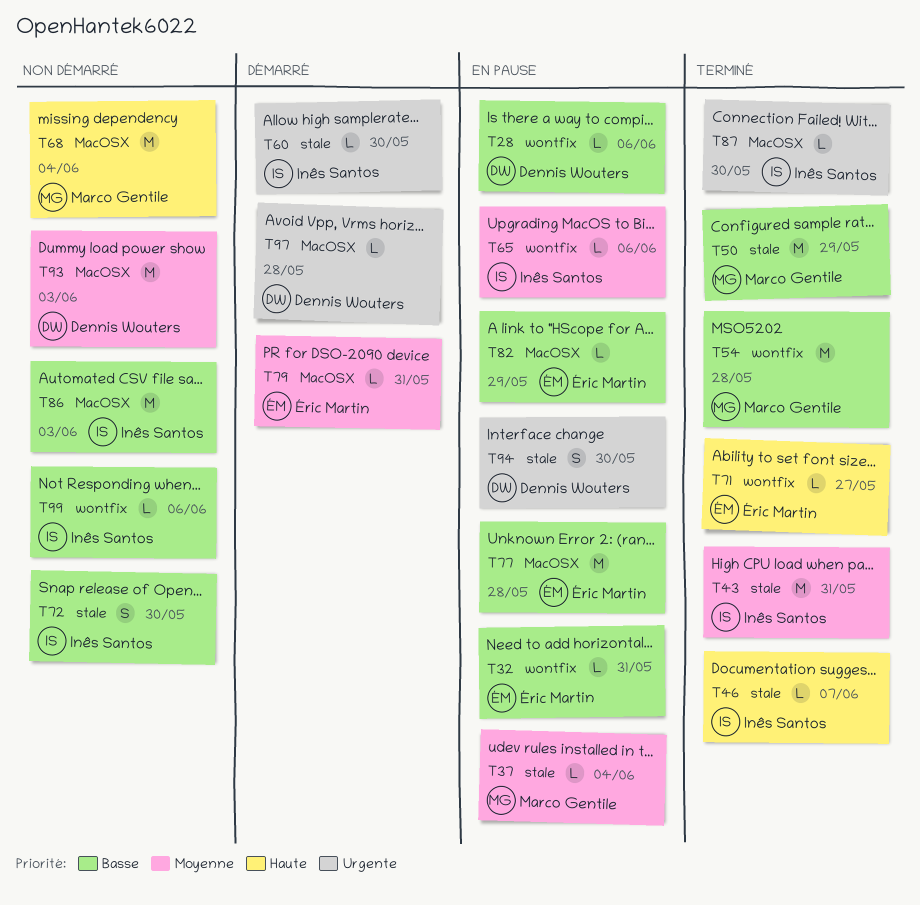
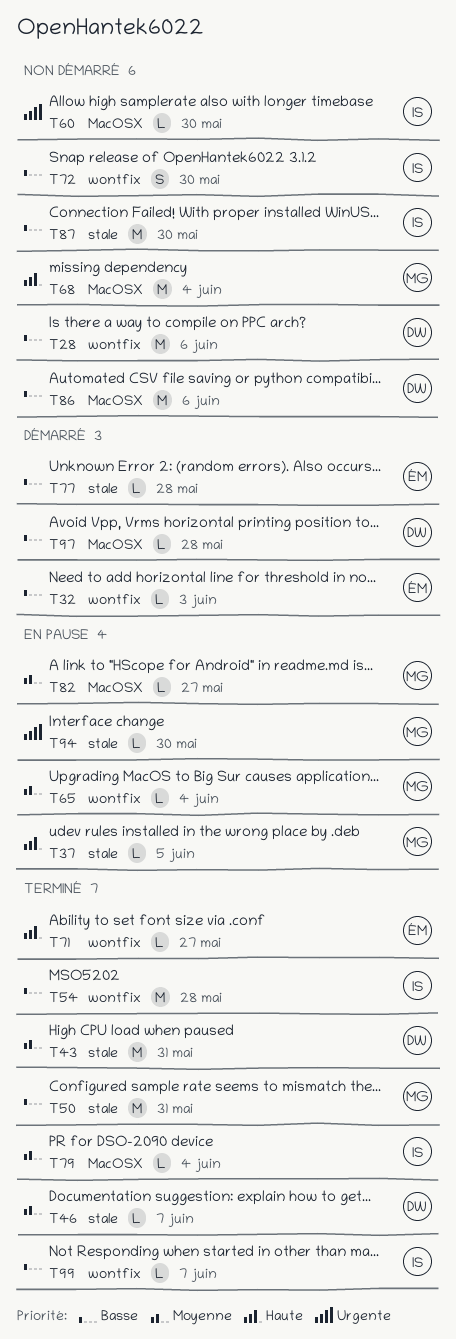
T28, status: En pause -> Non démarré
T28, estimate: L -> M
T32, status: En pause -> Démarré
T32, due: May 31 -> Jun 3
T37, priority: Moyenne -> Haute
T37, due: Jun 4 -> Jun 5
T43, owner: Inês Santos -> Dennis Wouters
T46, owner: Inês Santos -> Dennis Wouters
T46, priority: Haute -> Moyenne
T50, due: May 29 -> May 31
T54, owner: Marco Gentile -> Inês Santos
T60, status: Démarré -> Non démarré
T60, label: stale -> MacOSX
T65, owner: Inês Santos -> Marco Gentile
T65, due: Jun 6 -> Jun 4
T72, label: stale -> wontfix
T77, status: En pause -> Démarré
T77, label: MacOSX -> stale
T77, estimate: M -> L
T79, status: Démarré -> Terminé
T79, owner: Éric Martin -> Inês Santos
T79, due: May 31 -> Jun 4
T82, owner: Éric Martin -> Marco Gentile
T82, priority: Basse -> Moyenne
T82, due: May 29 -> May 27
T86, owner: Inês Santos -> Dennis Wouters
T86, due: Jun 3 -> Jun 6
T87, status: Terminé -> Non démarré
T87, priority: Urgente -> Basse
T87, label: MacOSX -> stale
T87, estimate: L -> M
T93: present -> none
T94, owner: Dennis Wouters -> Marco Gentile
T94, estimate: S -> L
T97, priority: Urgente -> Basse
T99, status: Non démarré -> Terminé
T99, due: Jun 6 -> Jun 7

